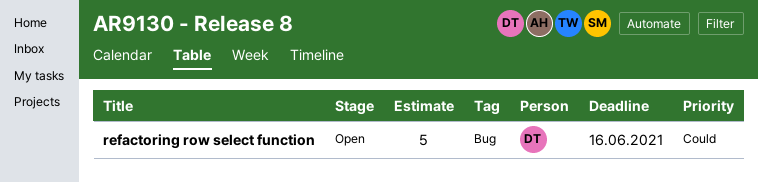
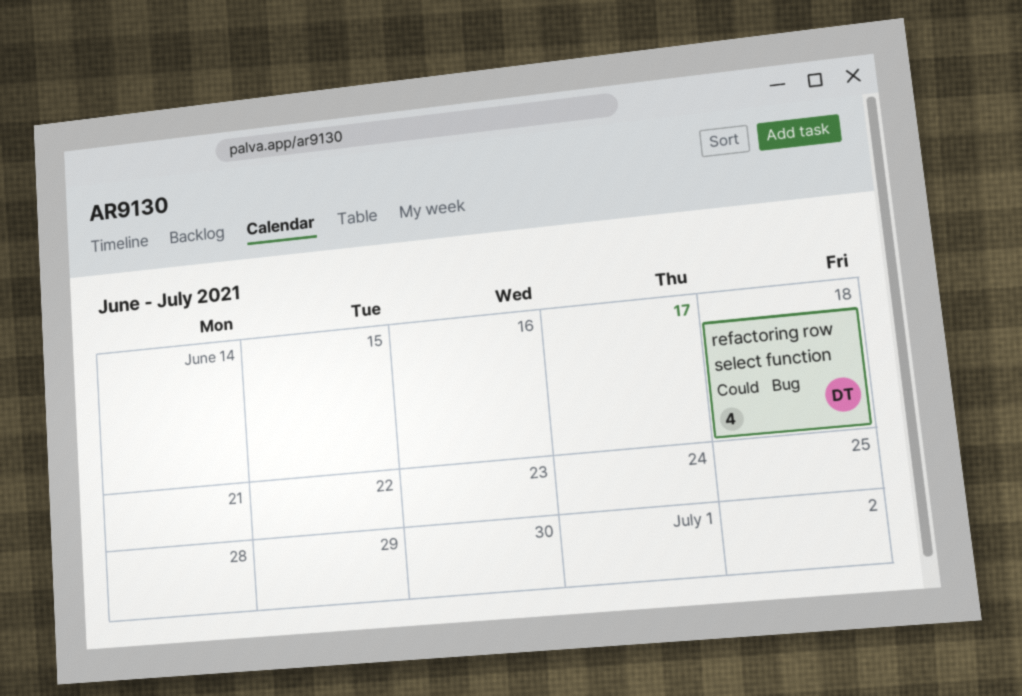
refactoring row select function, estimate: 5 -> 4
refactoring row select function, due: Jun 16 -> Jun 18

